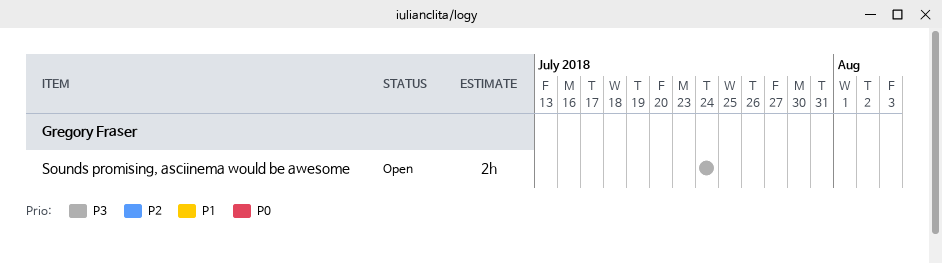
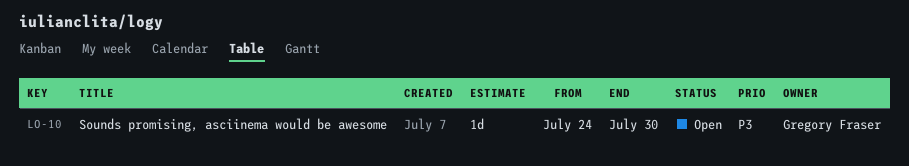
Sounds promising, asciinema would be awesome, estimate: 2h -> 1d
Sounds promising, asciinema would be awesome, due: Jul 24 -> Jul 30

